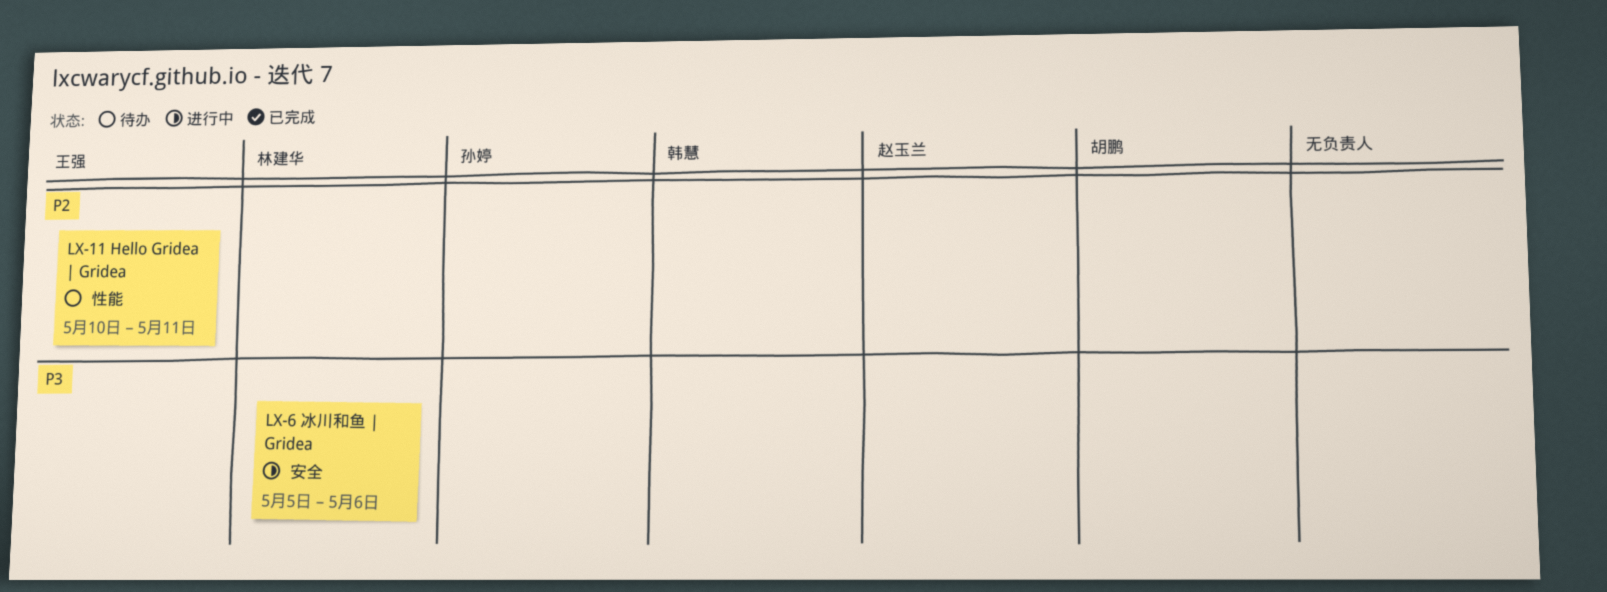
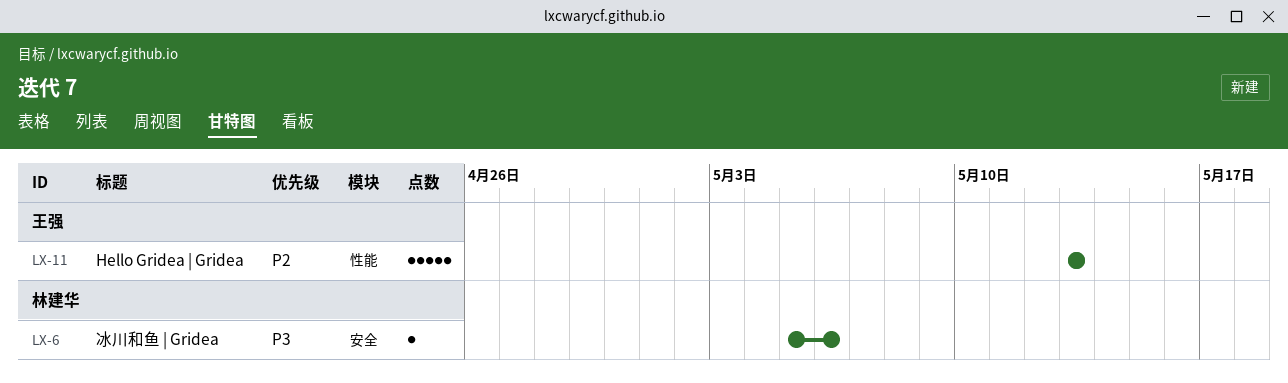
LX-11, start: May 10 -> May 13
LX-11, due: May 11 -> May 13

